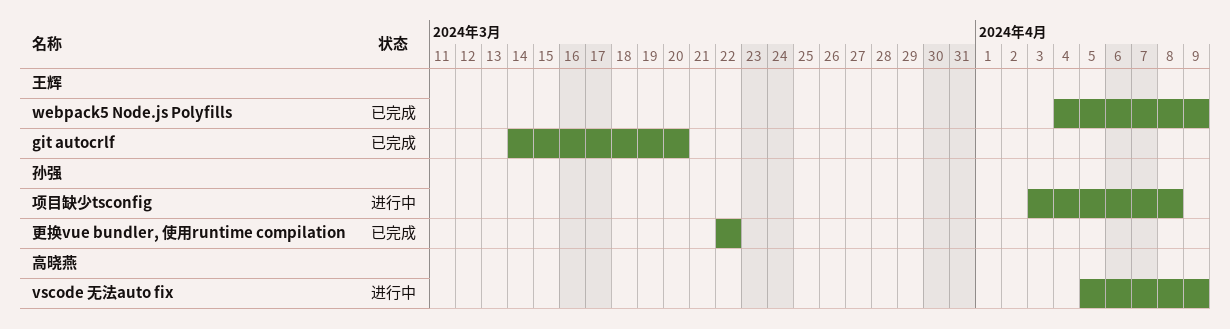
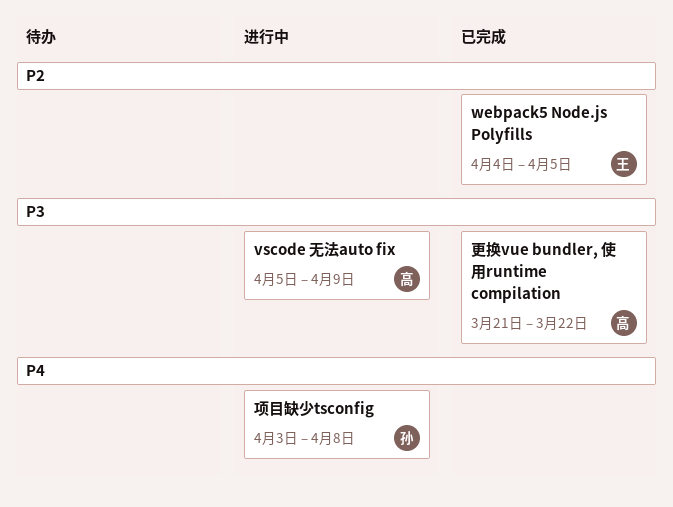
git autocrlf: present -> none
webpack5 Node.js Polyfills, due: Apr 9 -> Apr 5
更换vue bundler, 使用runtime compilation, owner: 孙强 -> 高晓燕
更换vue bundler, 使用runtime compilation, start: Mar 22 -> Mar 21

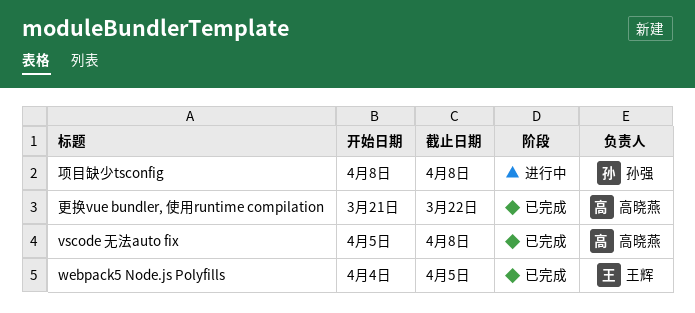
vscode 无法auto fix, status: 进行中 -> 已完成
vscode 无法auto fix, due: Apr 9 -> Apr 8
项目缺少tsconfig, start: Apr 3 -> Apr 8

